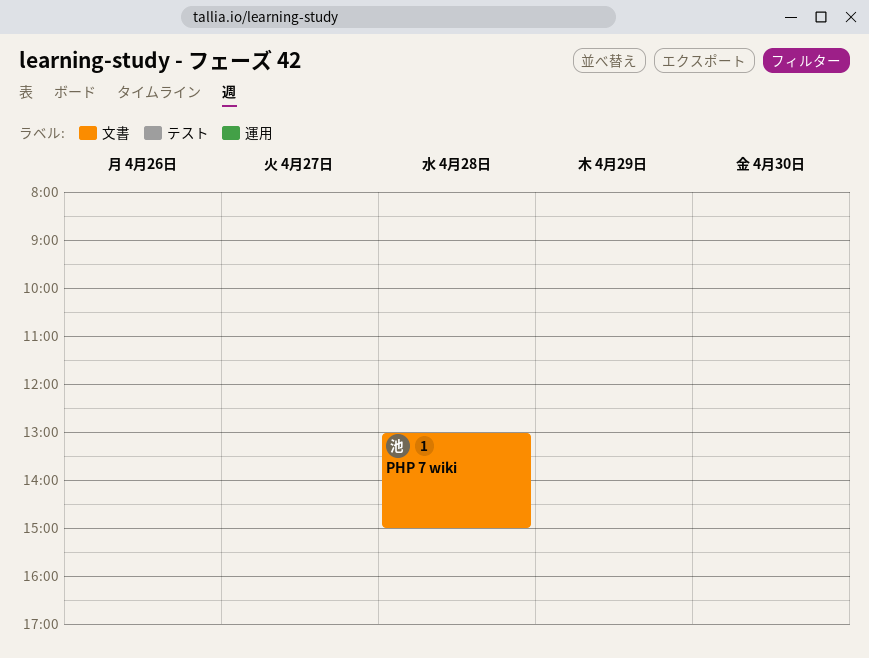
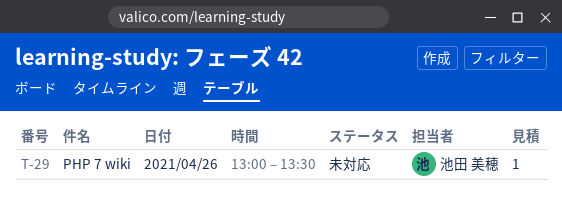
PHP 7 wiki, day: Apr 28 -> Apr 26
PHP 7 wiki, ends: 15:00 -> 13:30

